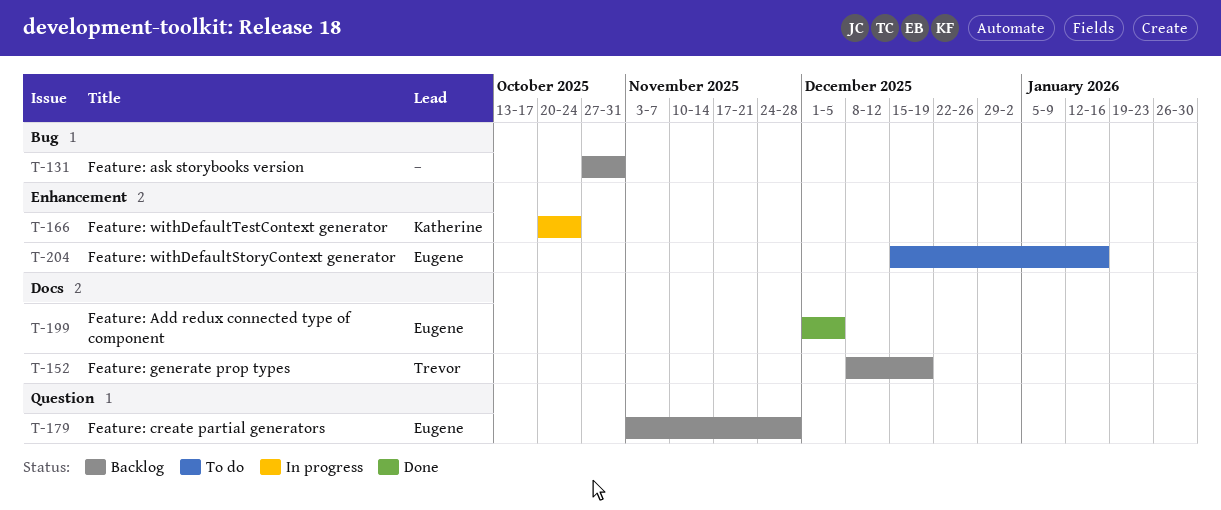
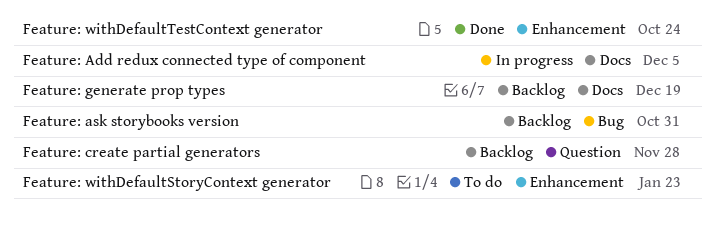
Feature: Add redux connected type of component, status: Done -> In progress
Feature: withDefaultStoryContext generator, due: Jan 16 -> Jan 23
Feature: withDefaultTestContext generator, status: In progress -> Done

